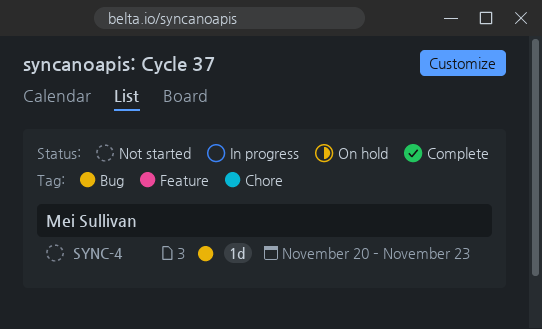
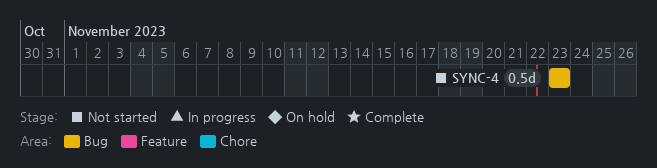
SYNC-4, estimate: 1d -> 0.5d
SYNC-4, start: Nov 20 -> Nov 23

